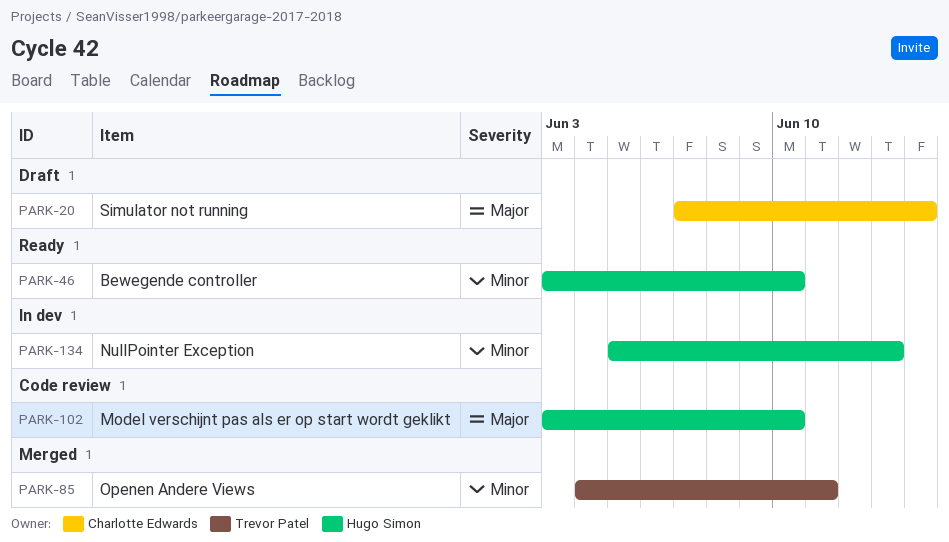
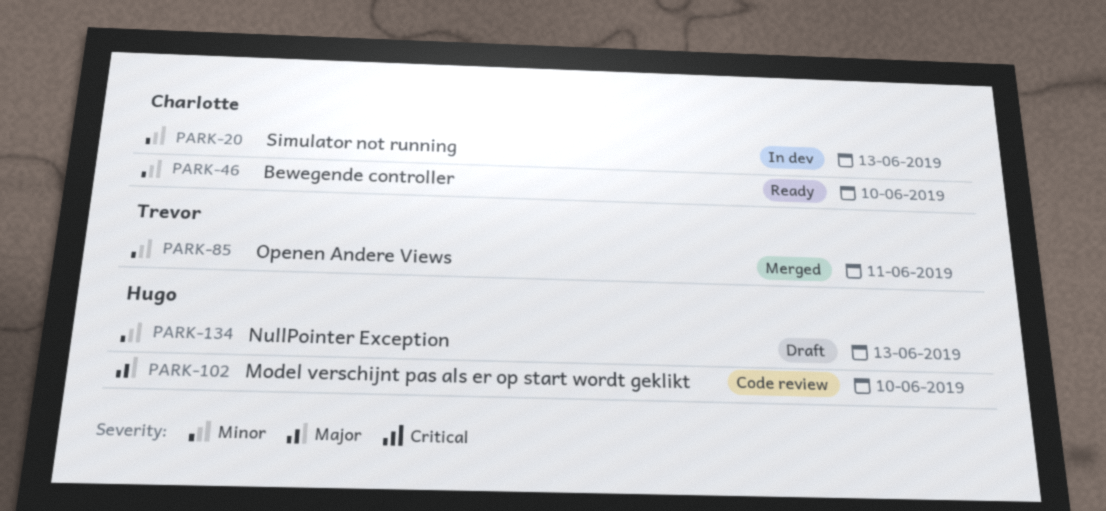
PARK-20, status: Draft -> In dev
PARK-20, priority: Major -> Minor
PARK-20, due: Jun 14 -> Jun 13
PARK-46, owner: Hugo Simon -> Charlotte Edwards
PARK-134, status: In dev -> Draft

